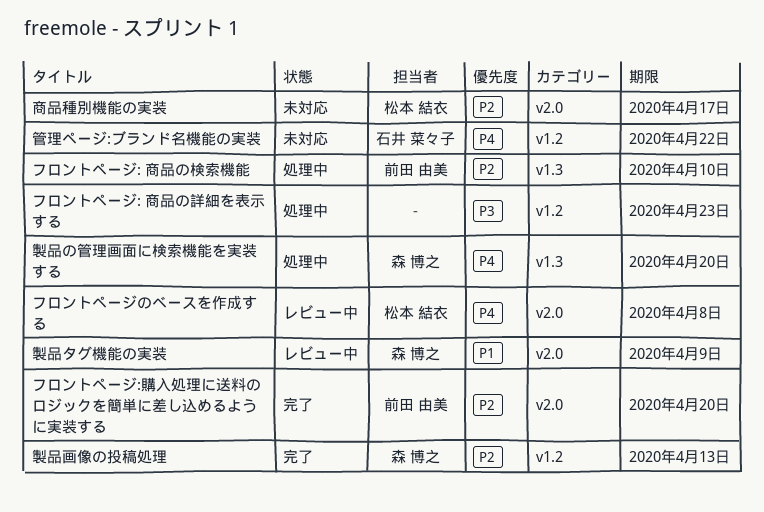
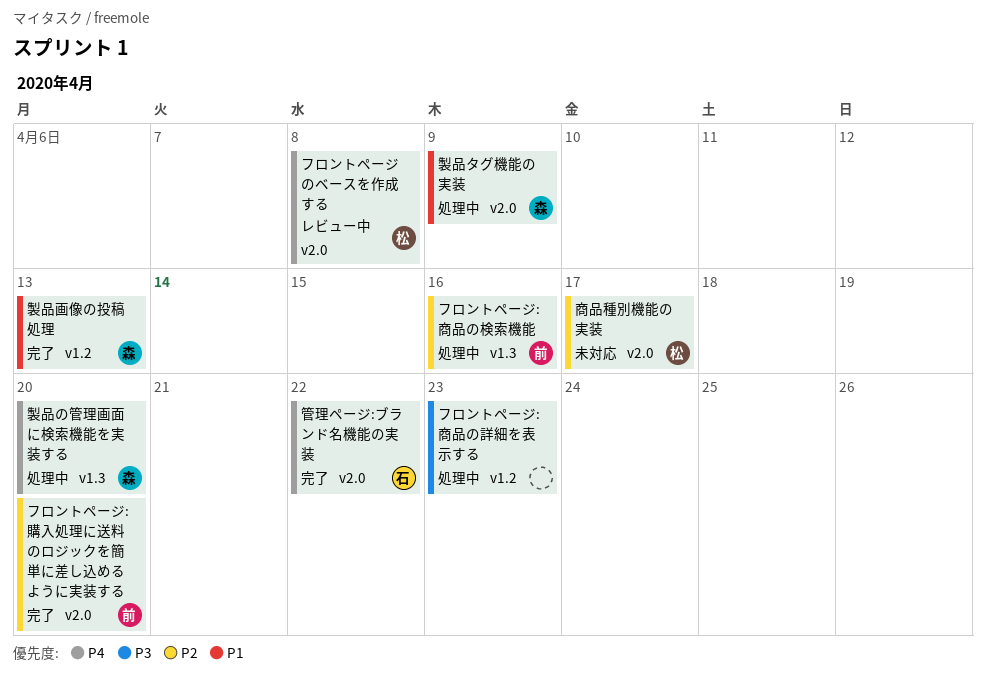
フロントページ: 商品の検索機能, due: Apr 10 -> Apr 16
管理ページ:ブランド名機能の実装, status: 未対応 -> 完了
管理ページ:ブランド名機能の実装, label: v1.2 -> v2.0
製品タグ機能の実装, status: レビュー中 -> 処理中
製品画像の投稿処理, priority: P2 -> P1

